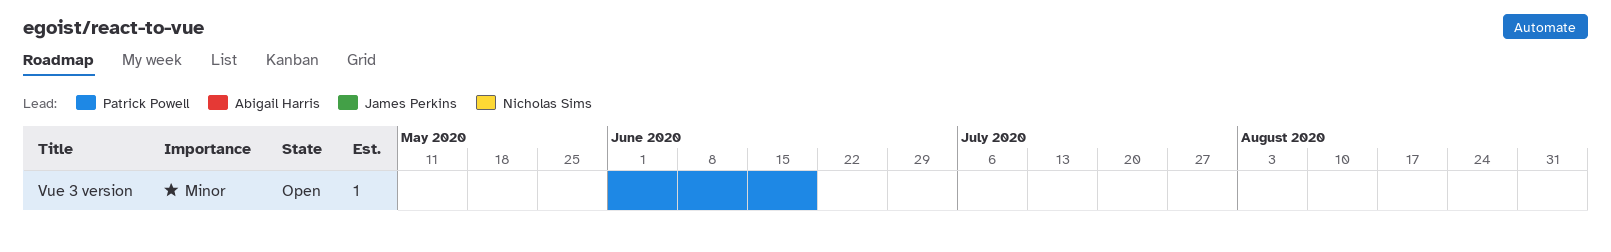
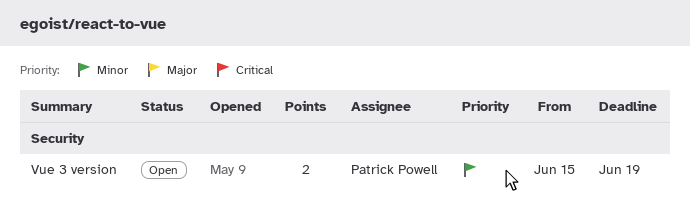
Vue 3 version, estimate: 1 -> 2
Vue 3 version, start: Jun 1 -> Jun 15

